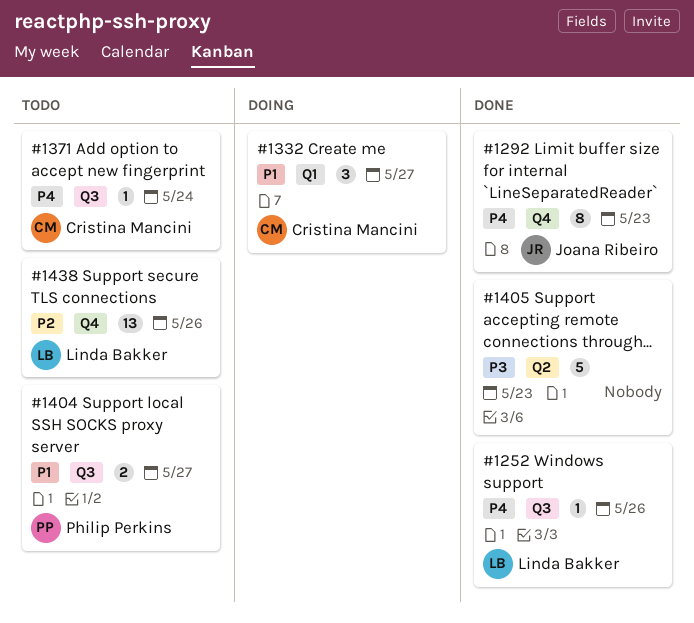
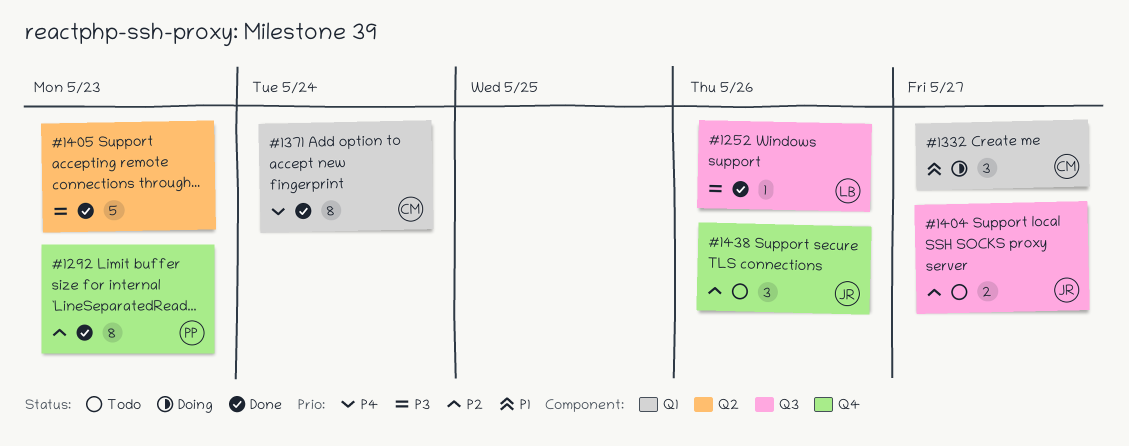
#1252, priority: P4 -> P3
#1292, owner: Joana Ribeiro -> Philip Perkins
#1292, priority: P4 -> P2
#1371, status: Todo -> Done
#1371, label: Q3 -> Q1
#1371, estimate: 1 -> 8
#1404, owner: Philip Perkins -> Joana Ribeiro
#1404, priority: P1 -> P2
#1438, owner: Linda Bakker -> Joana Ribeiro
#1438, estimate: 13 -> 3

